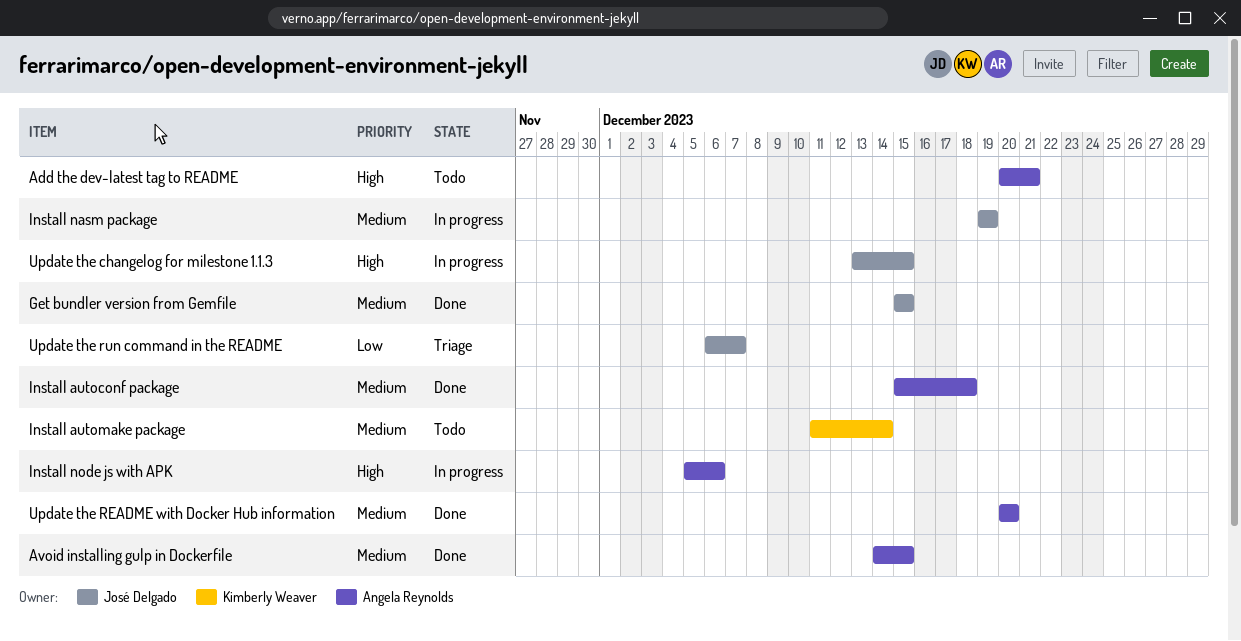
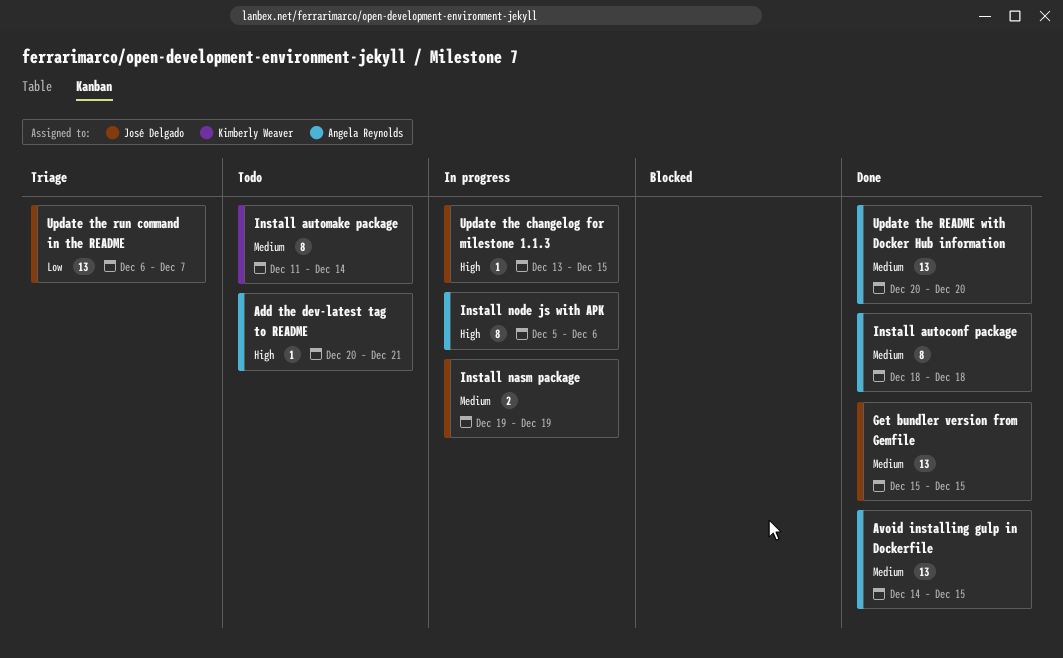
Install autoconf package, start: Dec 15 -> Dec 18

